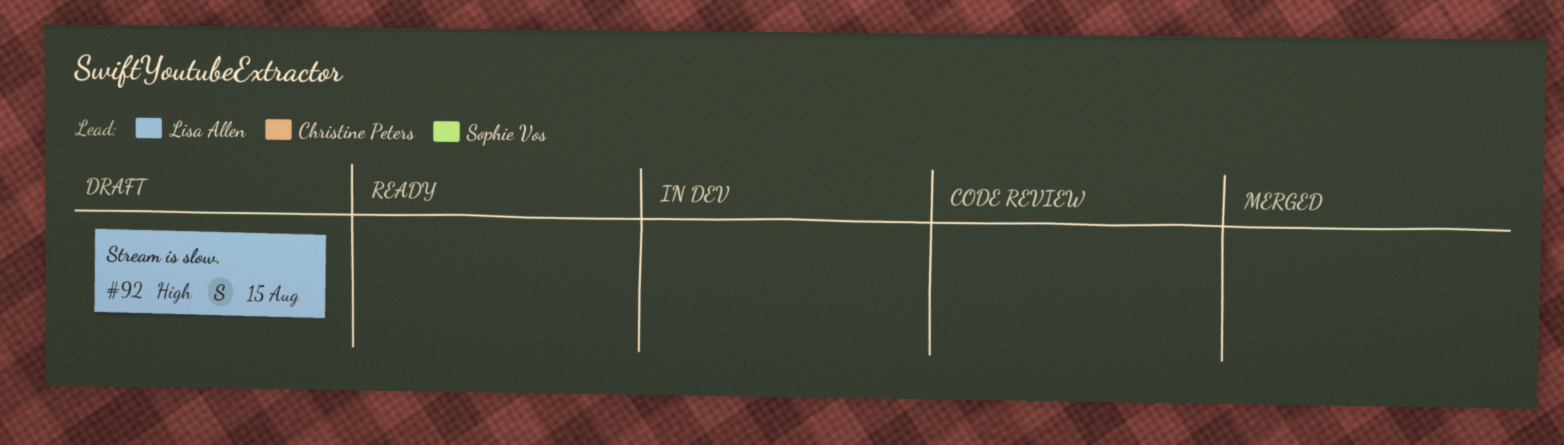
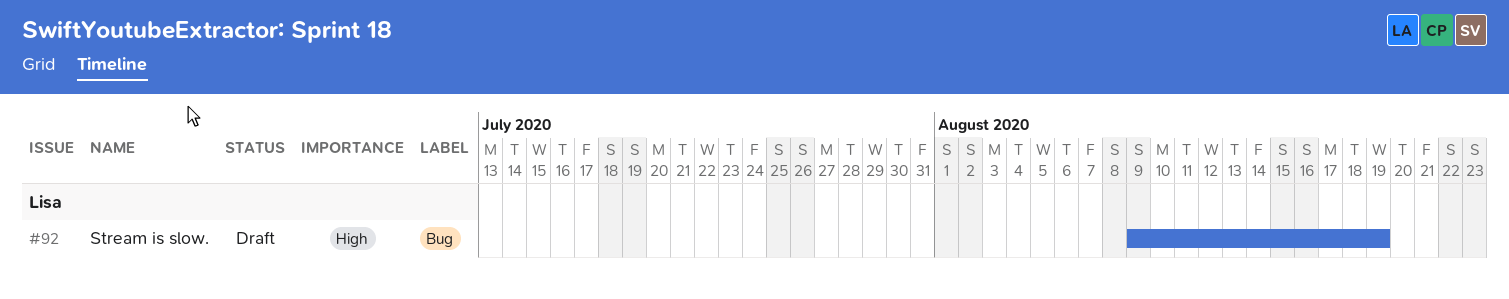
#92, due: Aug 15 -> Aug 19

